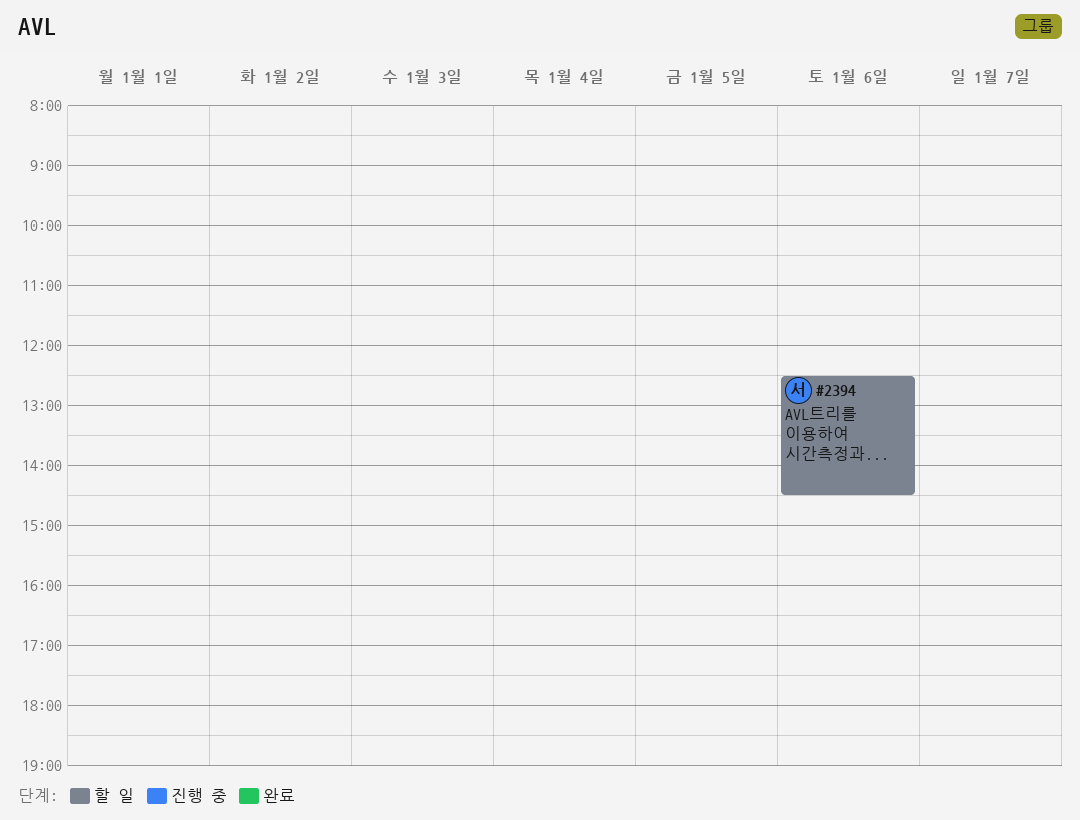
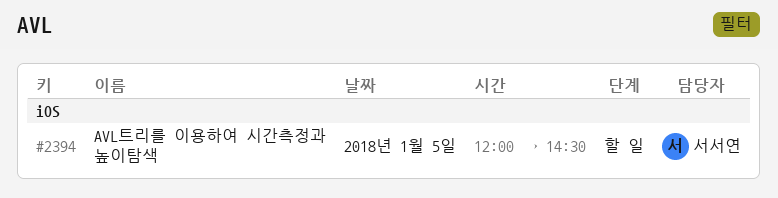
#2394, day: Jan 6 -> Jan 5
#2394, begins: 12:30 -> 12:00

